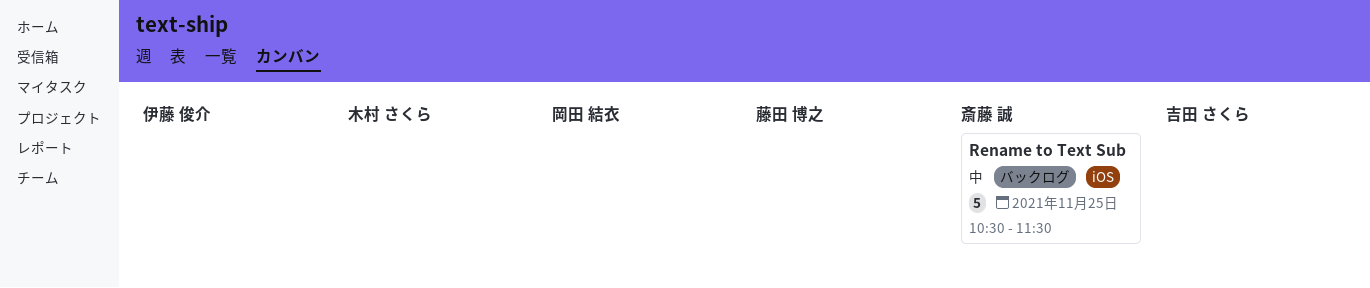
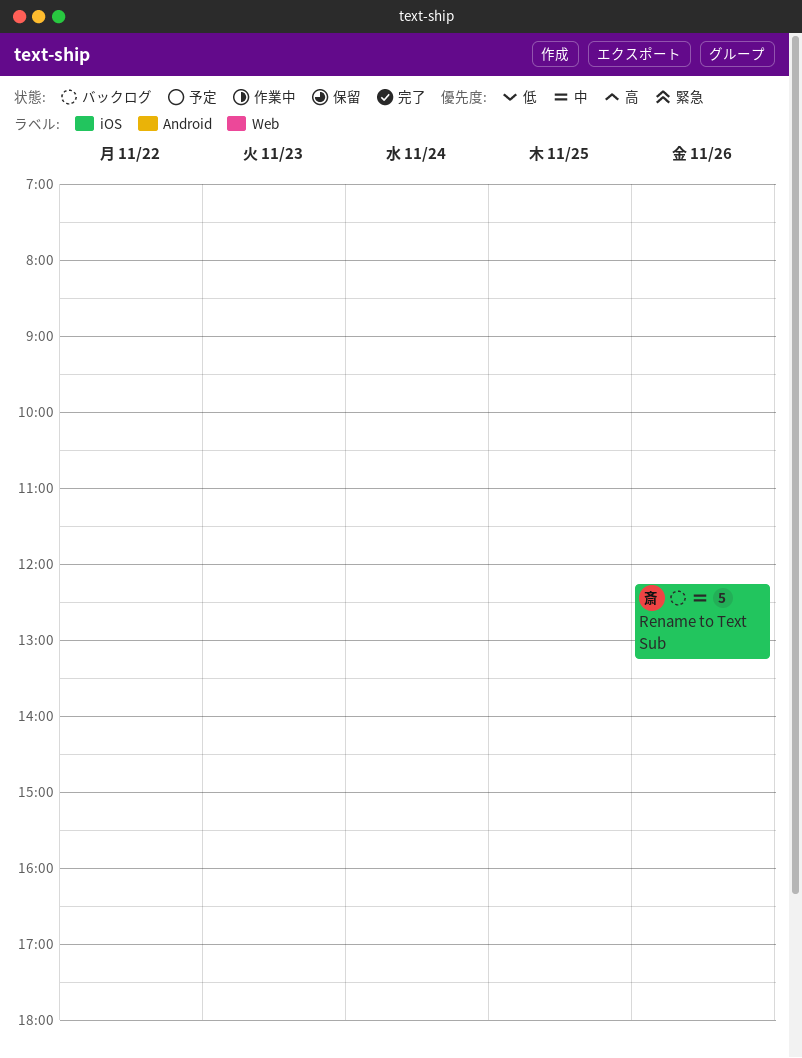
Rename to Text Sub, day: Nov 25 -> Nov 26
Rename to Text Sub, begins: 10:30 -> 12:15
Rename to Text Sub, ends: 11:30 -> 13:15

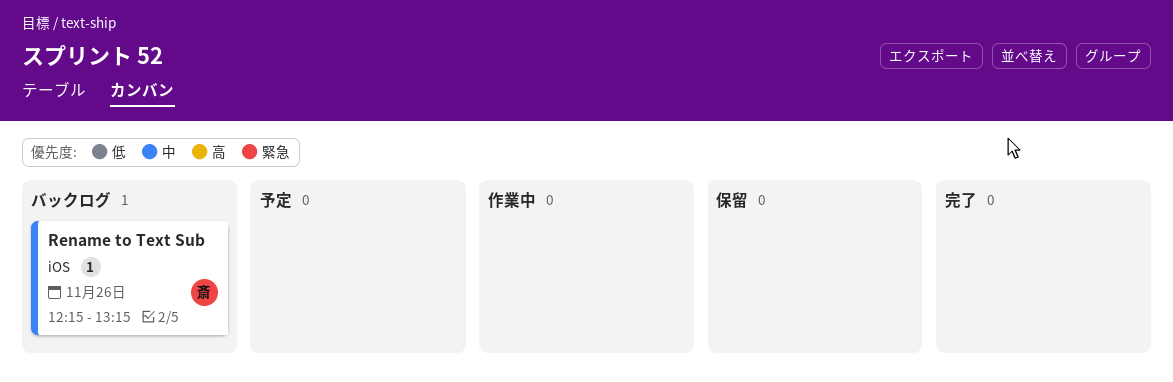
Rename to Text Sub, estimate: 5 -> 1

